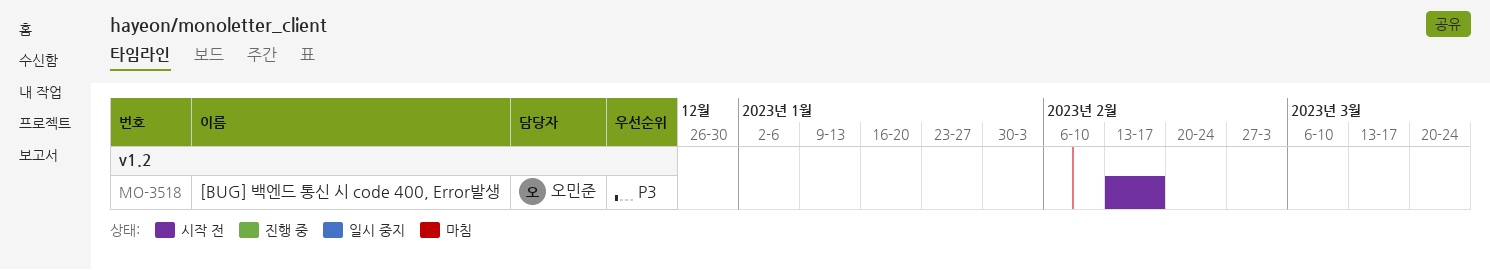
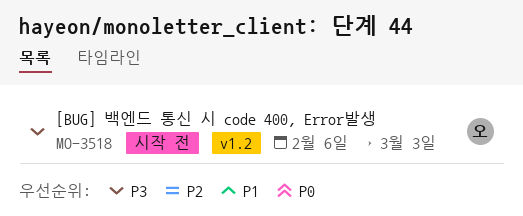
MO-3518, start: Feb 13 -> Feb 6
MO-3518, due: Feb 17 -> Mar 3

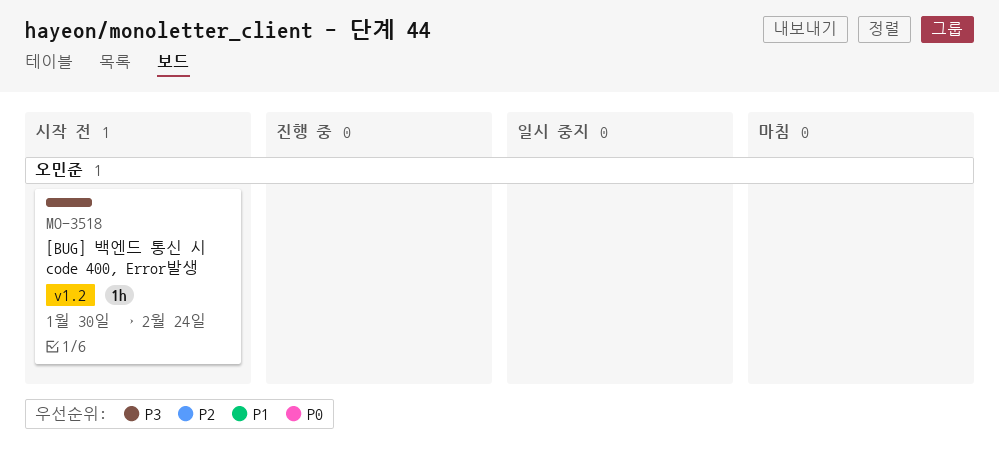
MO-3518, start: Feb 6 -> Jan 30
MO-3518, due: Mar 3 -> Feb 24

